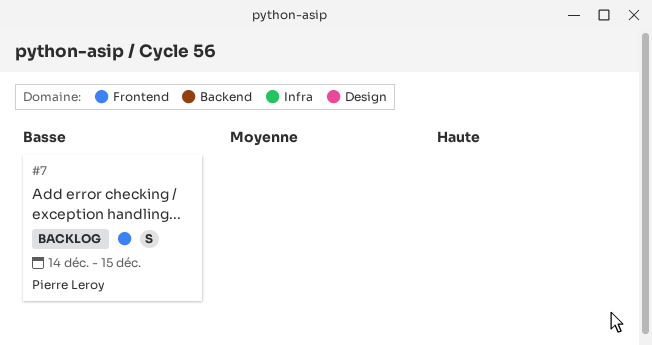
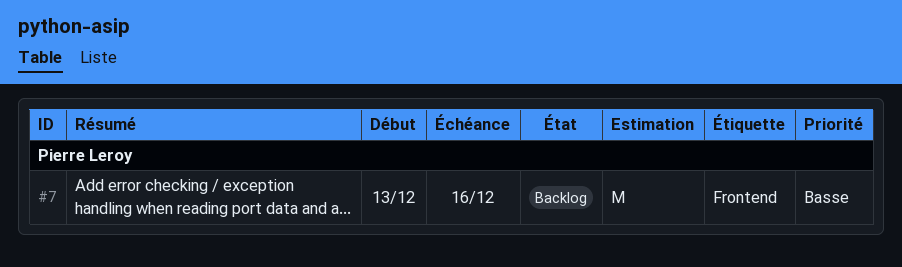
#7, estimate: S -> M
#7, start: Dec 14 -> Dec 13
#7, due: Dec 15 -> Dec 16

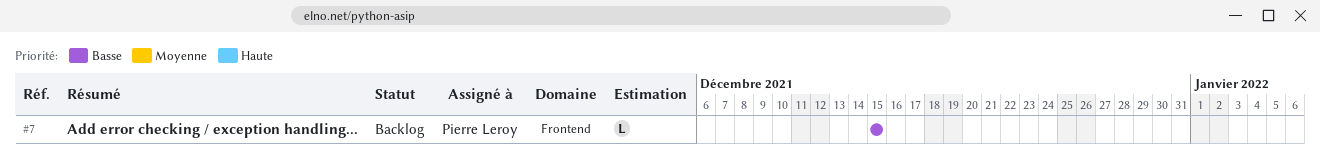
#7, estimate: M -> L
#7, start: Dec 13 -> Dec 15
#7, due: Dec 16 -> Dec 15

